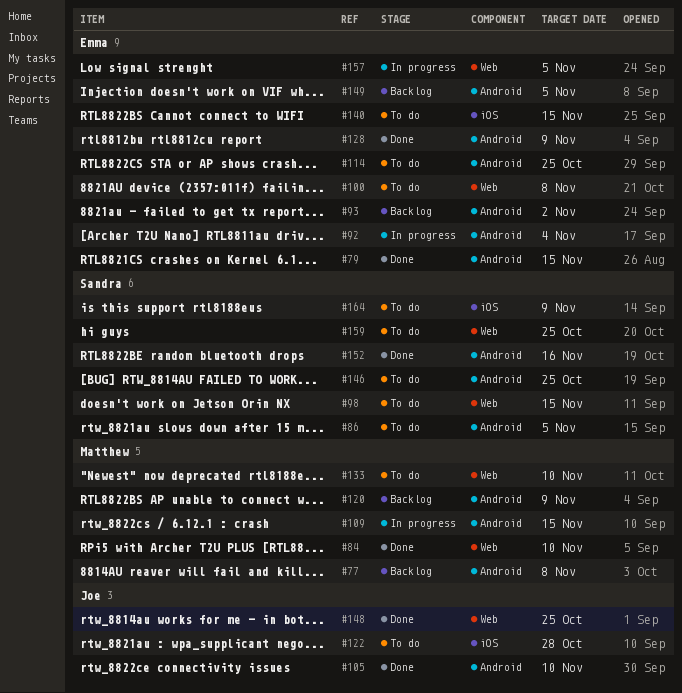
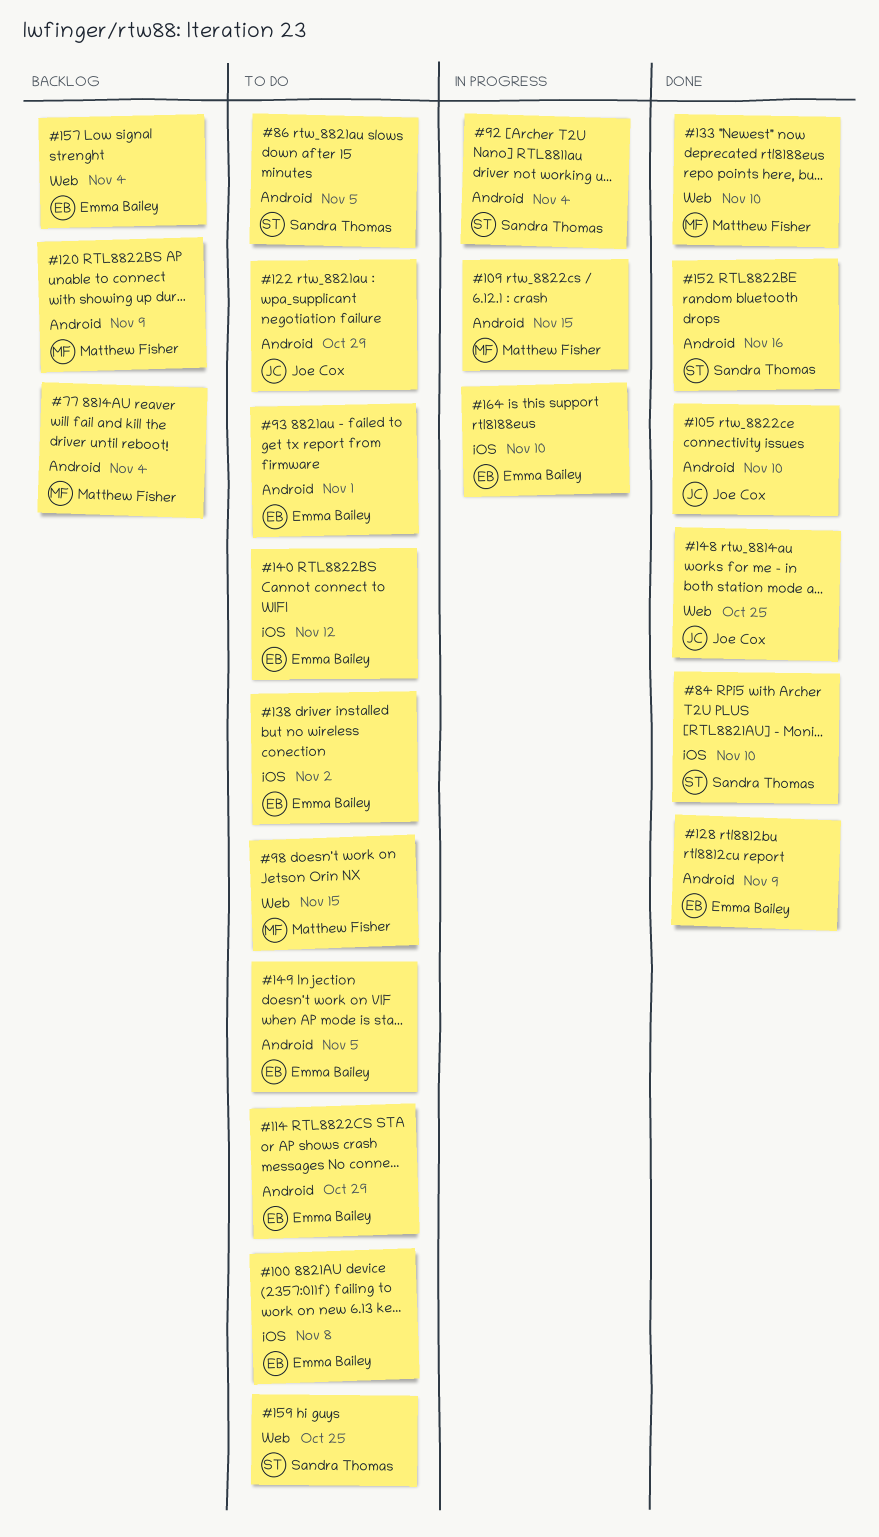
#77, due: Nov 8 -> Nov 4
#79: present -> none
#84, owner: Matthew Fisher -> Sandra Thomas
#84, label: Web -> iOS
#92, owner: Emma Bailey -> Sandra Thomas
#93, status: Backlog -> To do
#93, due: Nov 2 -> Nov 1
#98, owner: Sandra Thomas -> Matthew Fisher
#100, label: Web -> iOS
#114, due: Oct 25 -> Oct 29
#122, label: iOS -> Android
#122, due: Oct 28 -> Oct 29
#133, status: To do -> Done
#138: none -> present
#140, due: Nov 15 -> Nov 12
#146: present -> none
#149, status: Backlog -> To do
#157, status: In progress -> Backlog
#157, due: Nov 5 -> Nov 4
#164, status: To do -> In progress
#164, owner: Sandra Thomas -> Emma Bailey
#164, due: Nov 9 -> Nov 10

